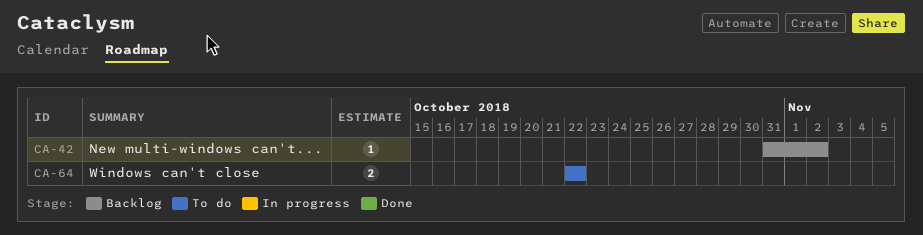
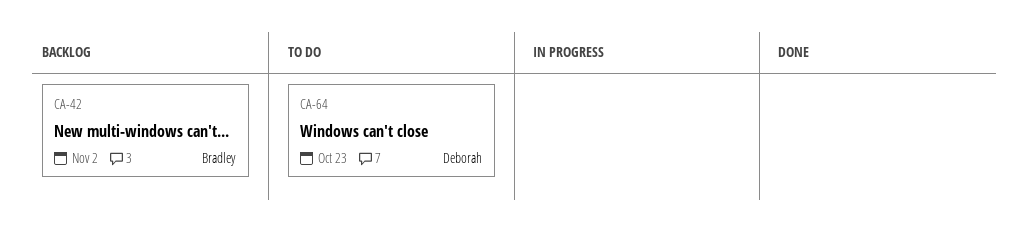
CA-64, due: Oct 22 -> Oct 23

